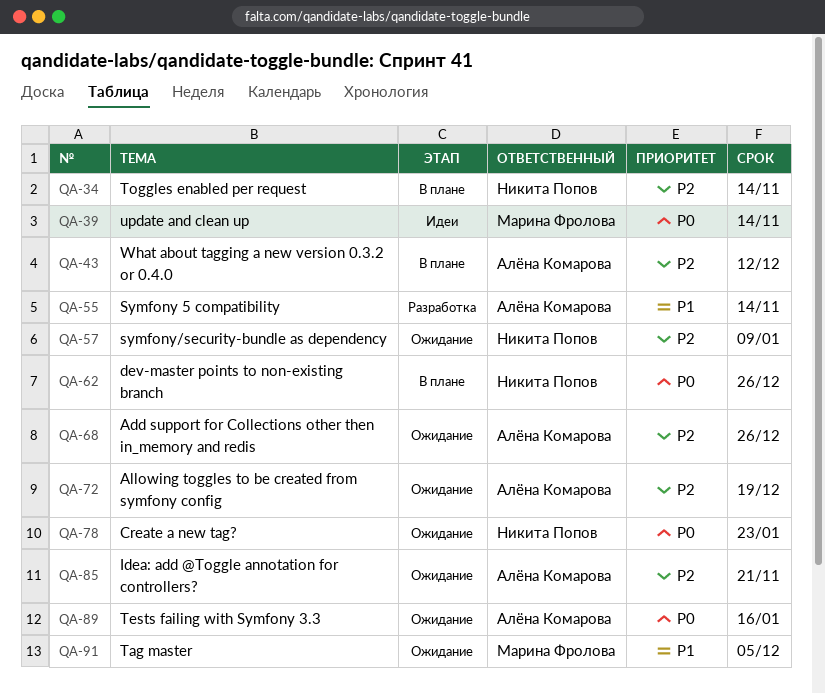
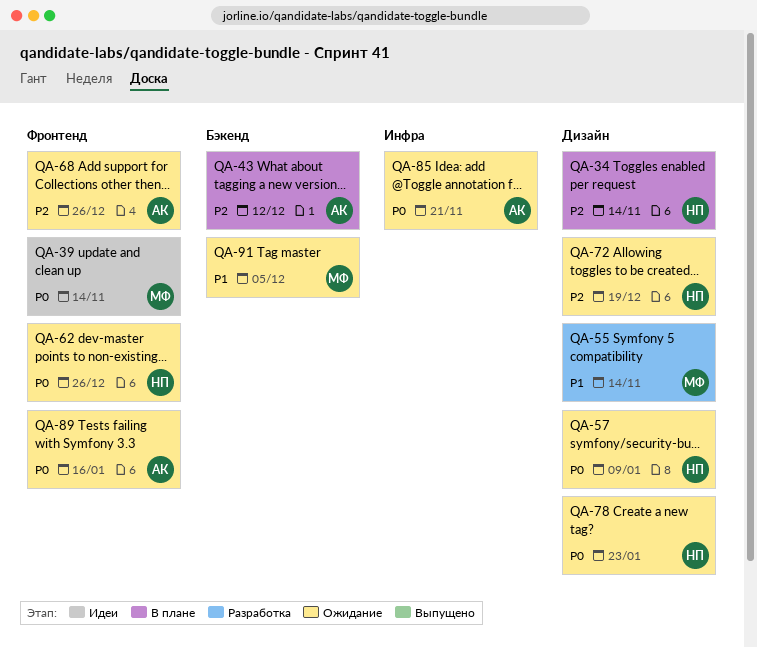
QA-55, owner: Алёна Комарова -> Марина Фролова
QA-57, priority: P2 -> P0
QA-62, status: В плане -> Ожидание
QA-72, owner: Алёна Комарова -> Никита Попов
QA-85, priority: P2 -> P0

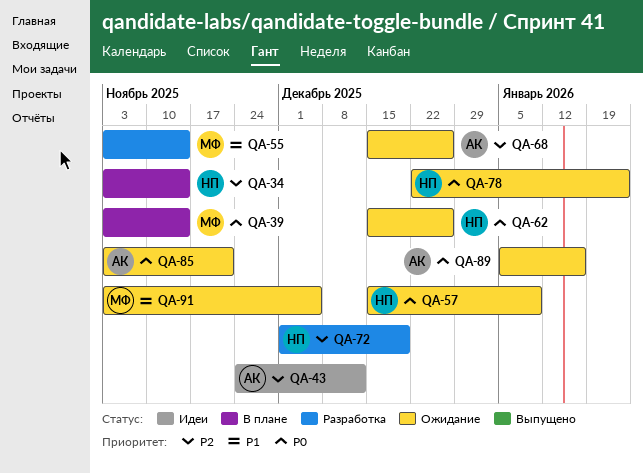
QA-39, status: Идеи -> В плане
QA-43, status: В плане -> Идеи
QA-72, status: Ожидание -> Разработка

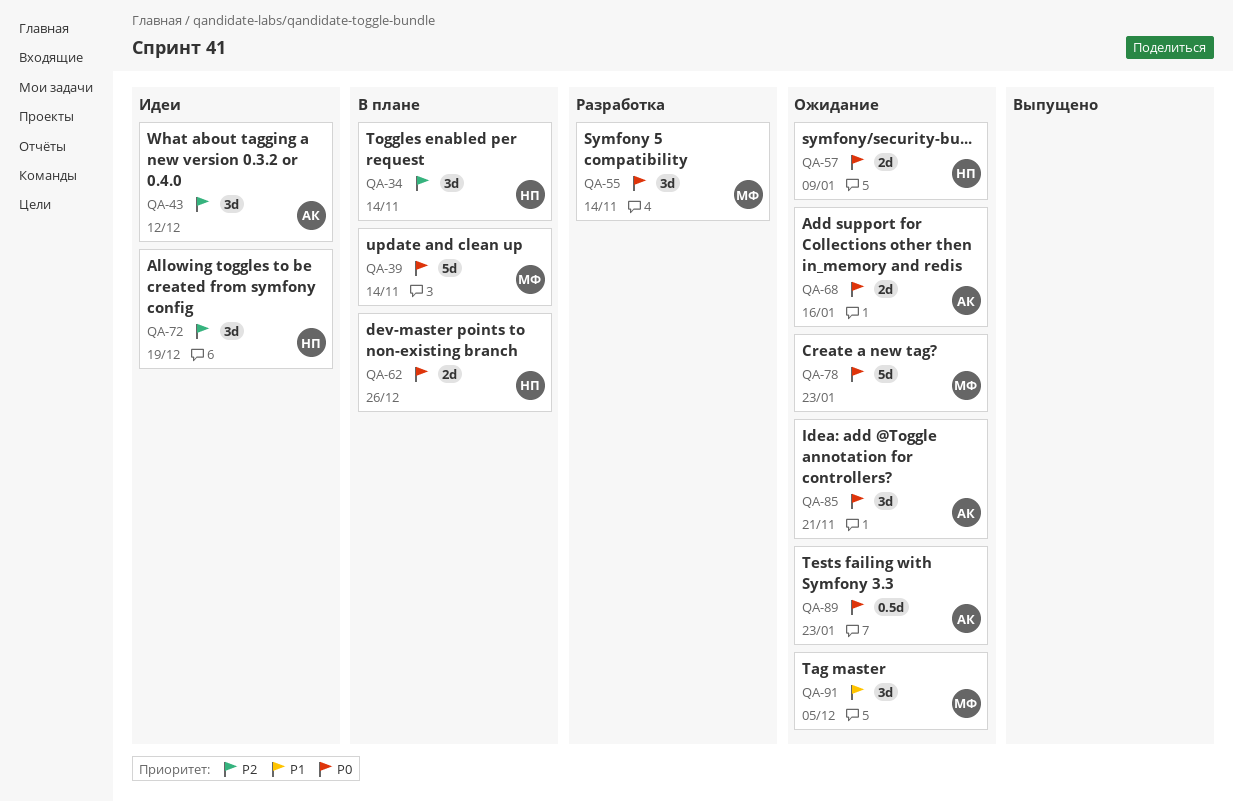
QA-55, priority: P1 -> P0
QA-62, status: Ожидание -> В плане
QA-68, priority: P2 -> P0
QA-68, due: Dec 26 -> Jan 16
QA-72, status: Разработка -> Идеи
QA-78, owner: НП -> МФ
QA-89, due: Jan 16 -> Jan 23

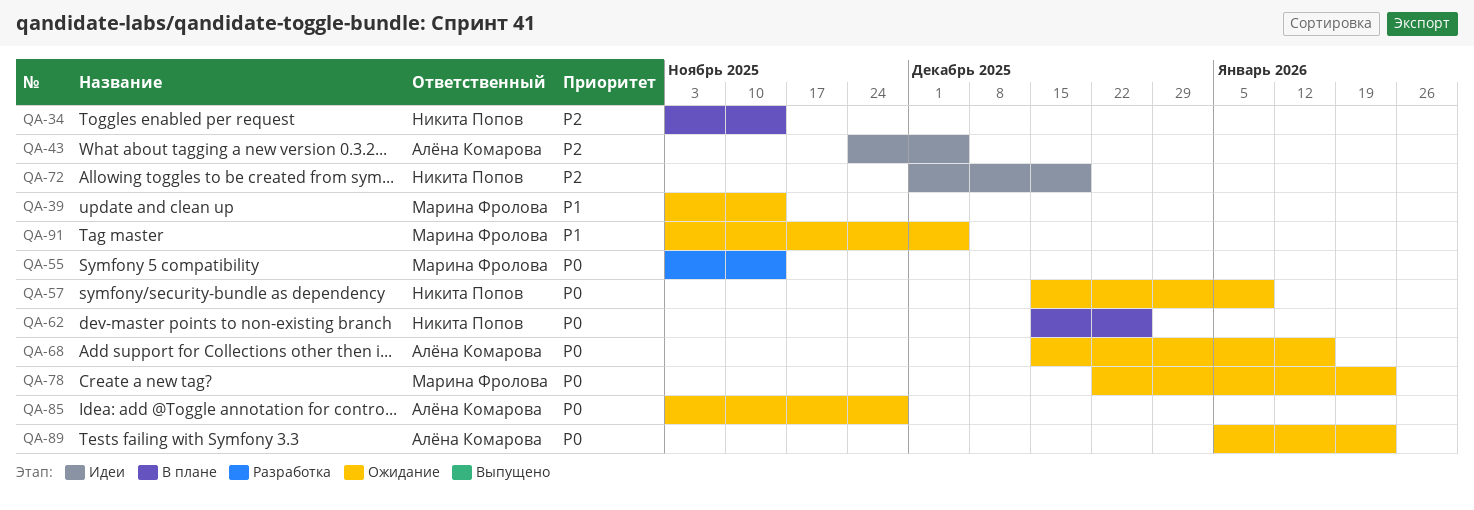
QA-39, status: В плане -> Ожидание
QA-39, priority: P0 -> P1
QA-43, due: Dec 12 -> Dec 5
QA-85, due: Nov 21 -> Nov 28

